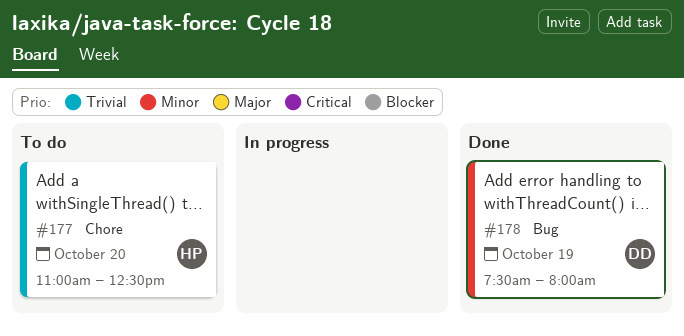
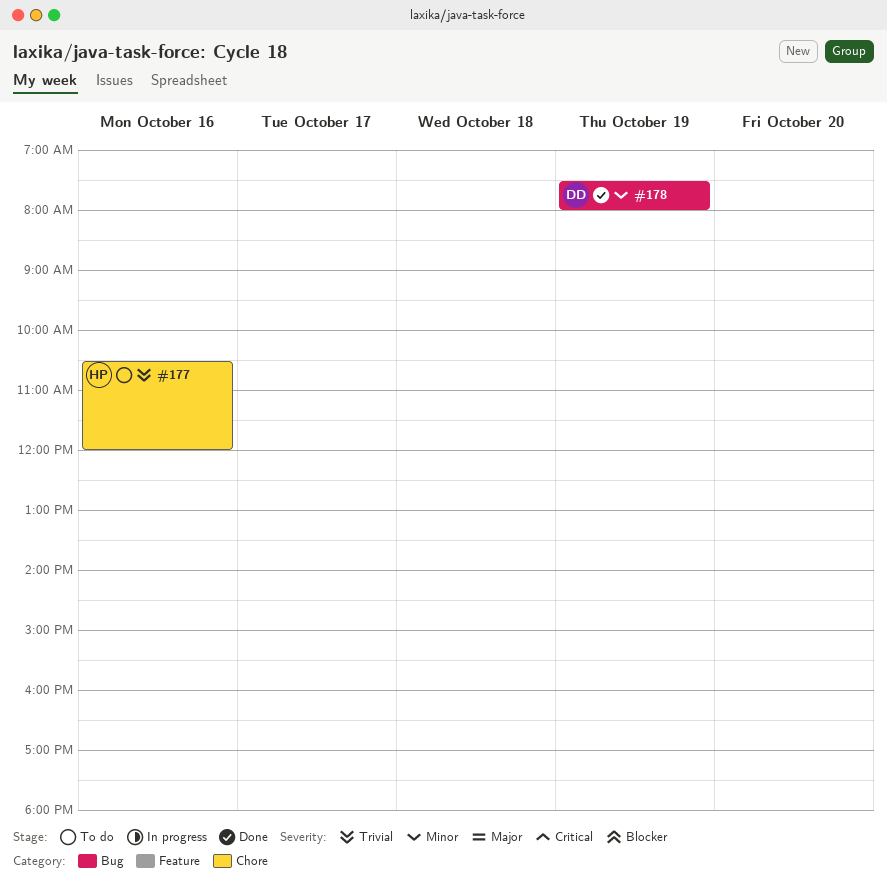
#177, day: Oct 20 -> Oct 16
#177, begins: 11:00 -> 10:30
#177, ends: 12:30 -> 12:00

